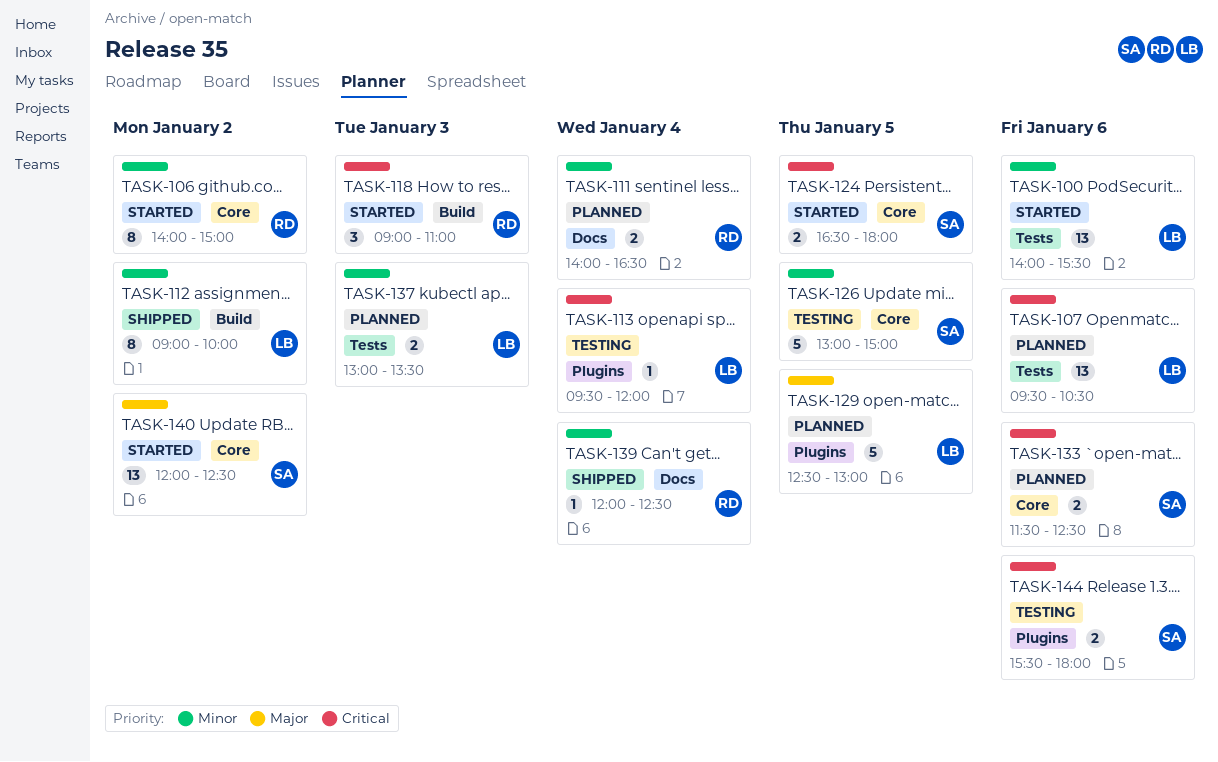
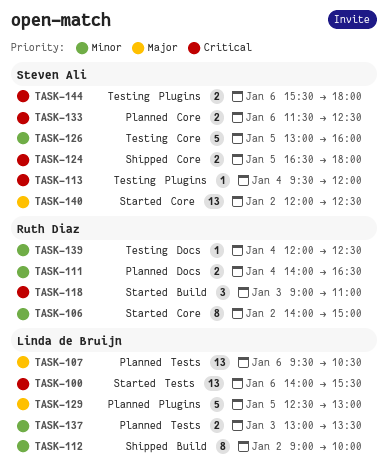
TASK-100, priority: Minor -> Critical
TASK-107, priority: Critical -> Major
TASK-113, owner: Linda de Bruijn -> Steven Ali
TASK-124, status: Started -> Shipped
TASK-126, ends: 15:00 -> 16:00
TASK-139, status: Shipped -> Testing

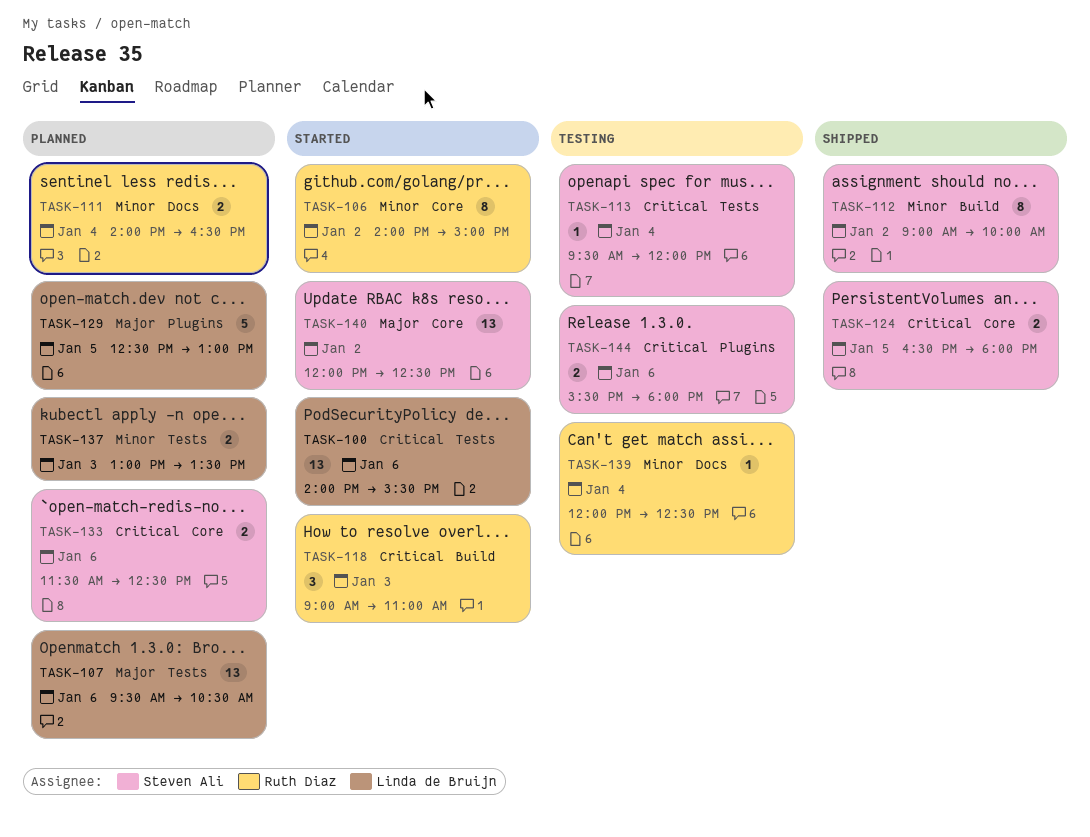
TASK-112, owner: Linda de Bruijn -> Steven Ali
TASK-113, label: Plugins -> Tests
TASK-126: present -> none

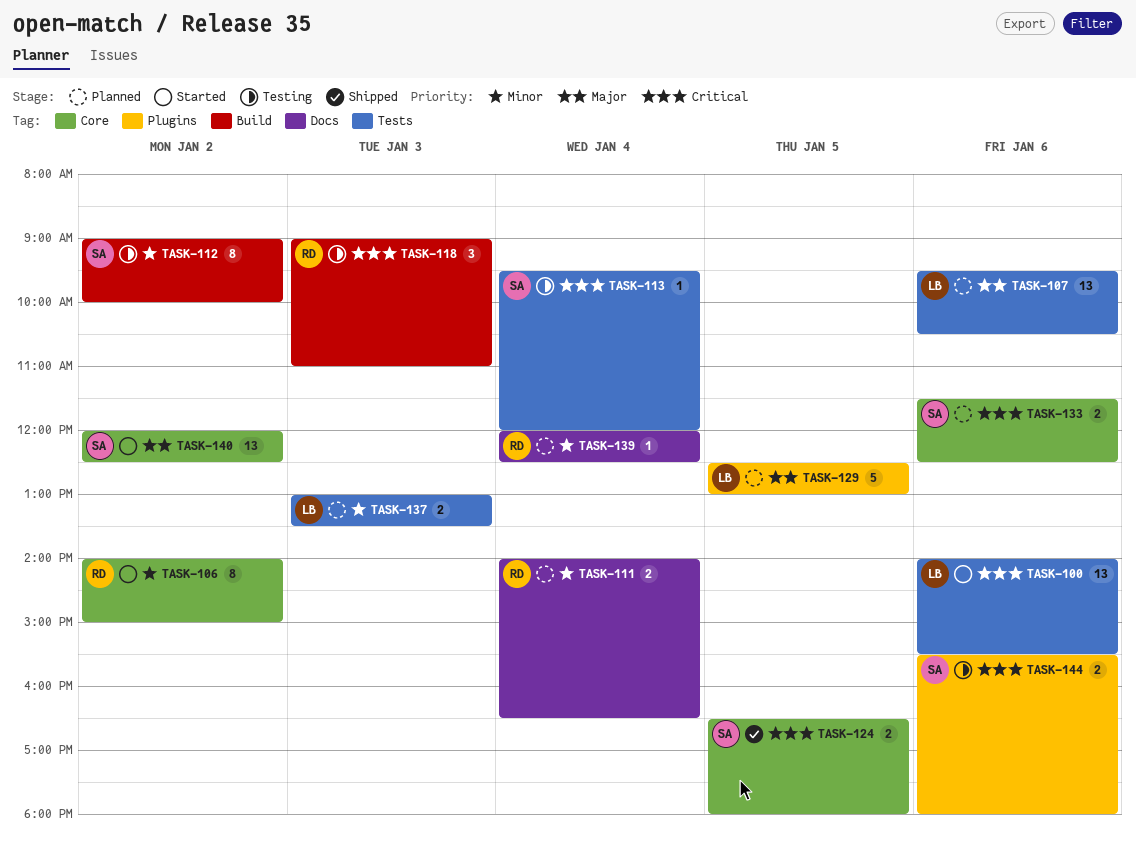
TASK-112, status: Shipped -> Testing
TASK-118, status: Started -> Testing
TASK-139, status: Testing -> Planned

